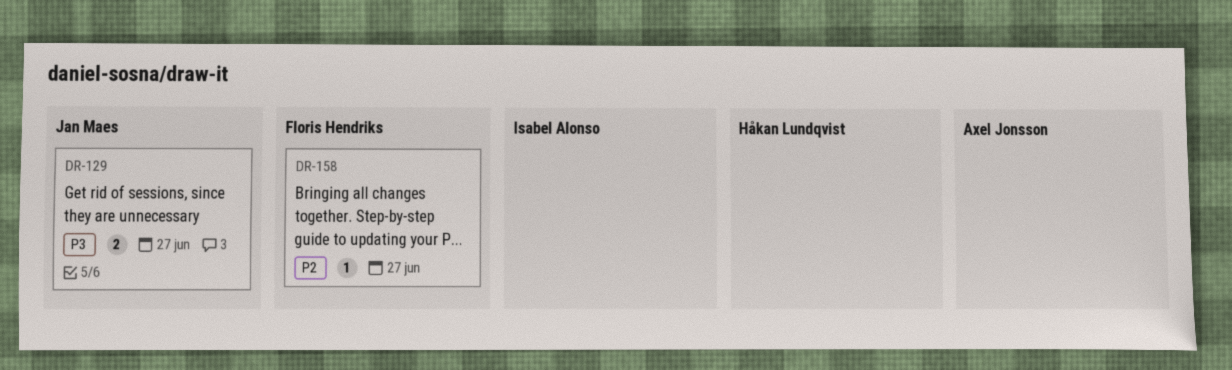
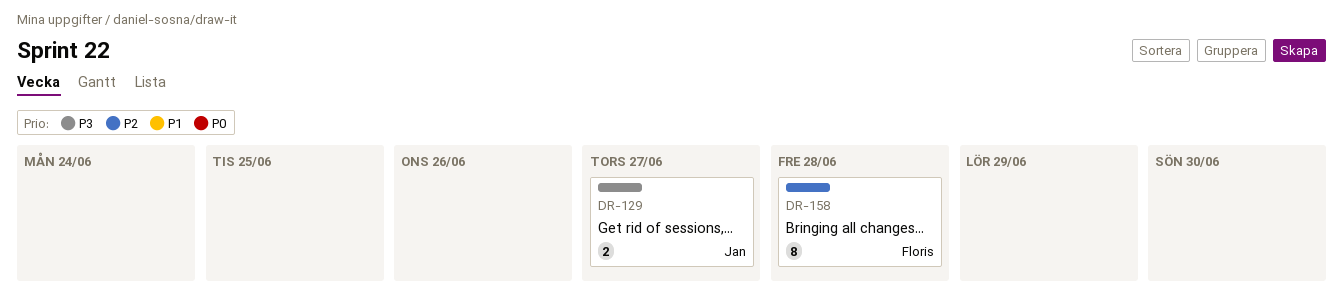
DR-158, estimate: 1 -> 8
DR-158, due: Jun 27 -> Jun 28

